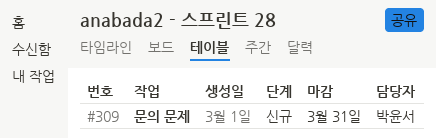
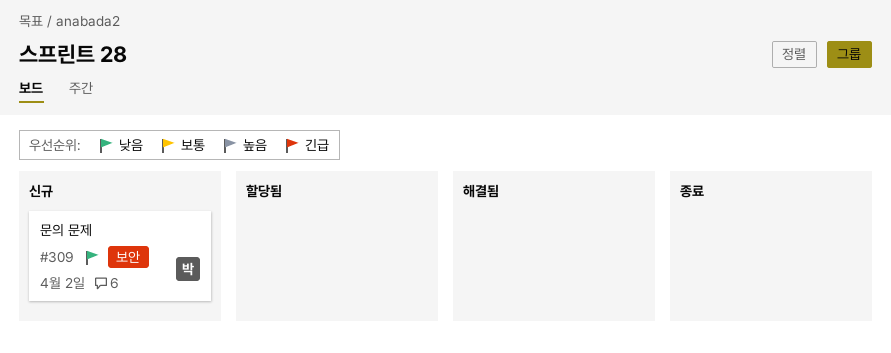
#309, due: Mar 31 -> Apr 2

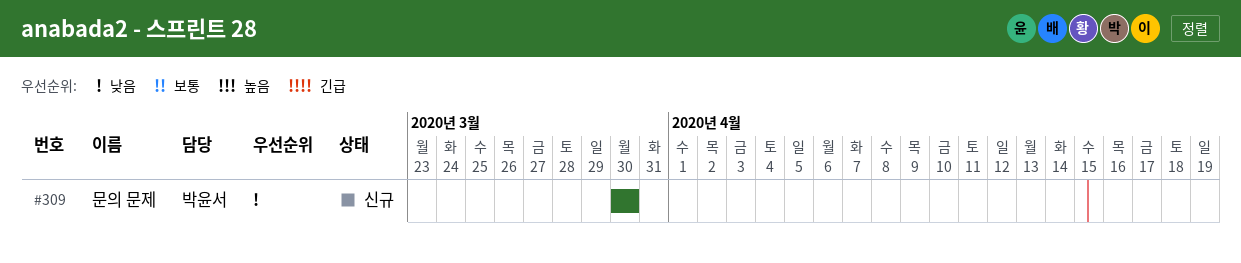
#309, due: Apr 2 -> Mar 30

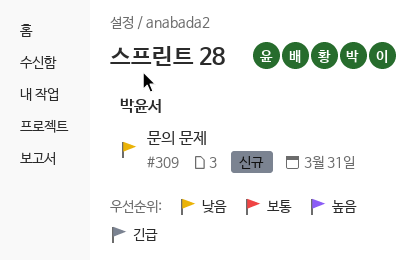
#309, due: Mar 30 -> Mar 31

